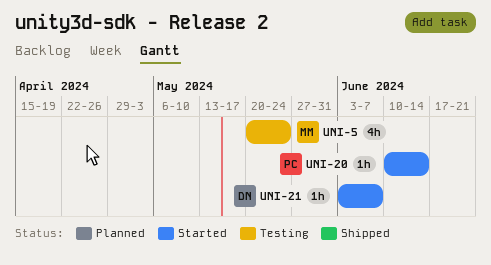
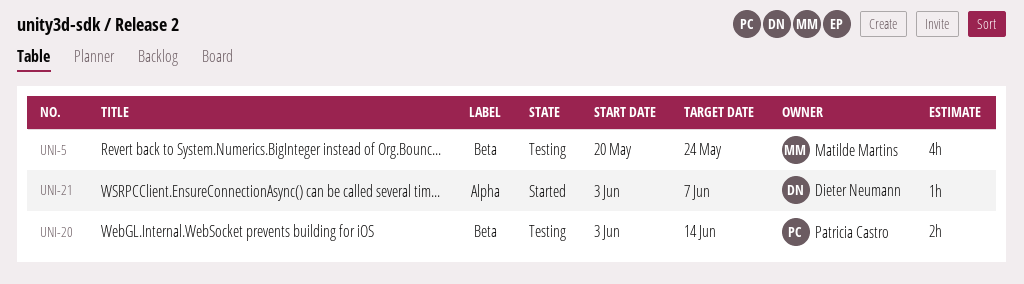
UNI-20, status: Started -> Testing
UNI-20, estimate: 1h -> 2h
UNI-20, start: Jun 10 -> Jun 3

